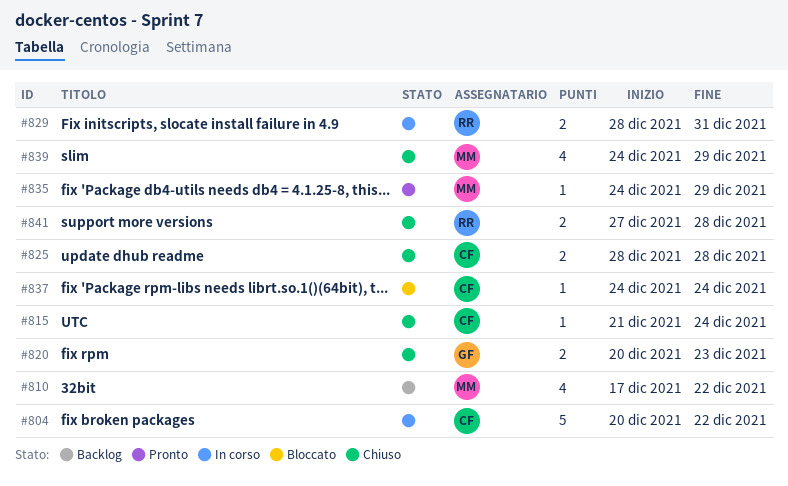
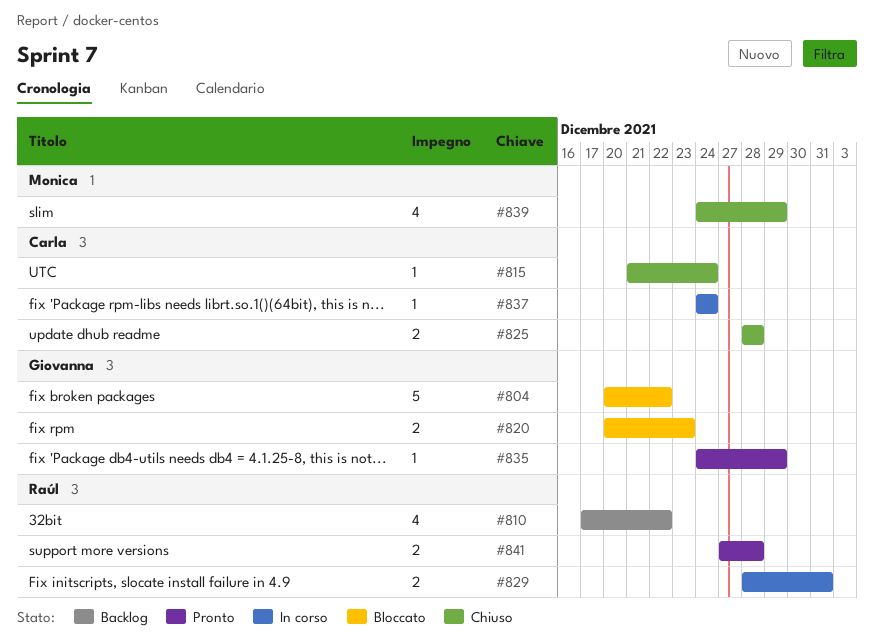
#804, status: In corso -> Bloccato
#804, owner: Carla -> Giovanna
#810, owner: Monica -> Raúl
#820, status: Chiuso -> Bloccato
#835, owner: Monica -> Giovanna
#837, status: Bloccato -> In corso
#841, status: Chiuso -> Pronto

